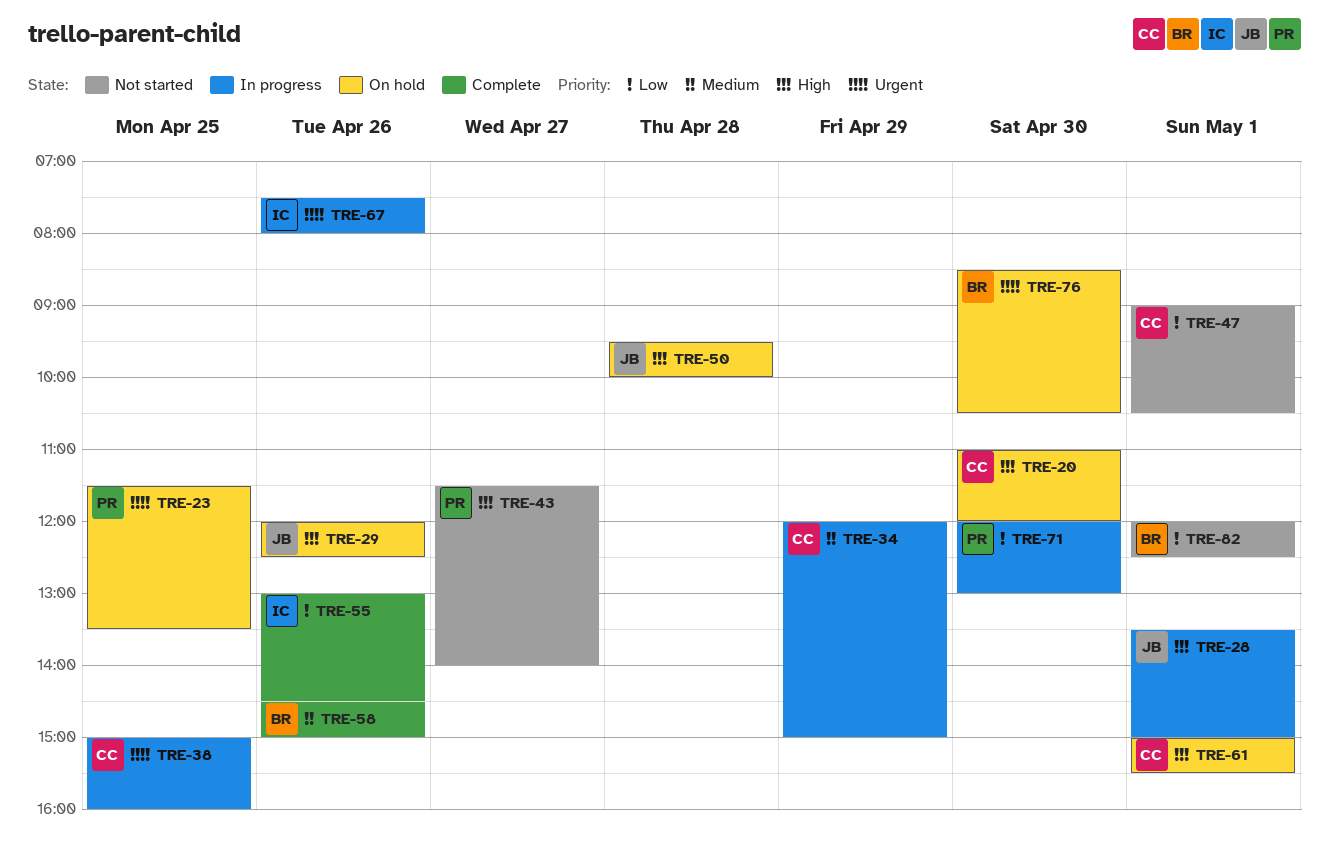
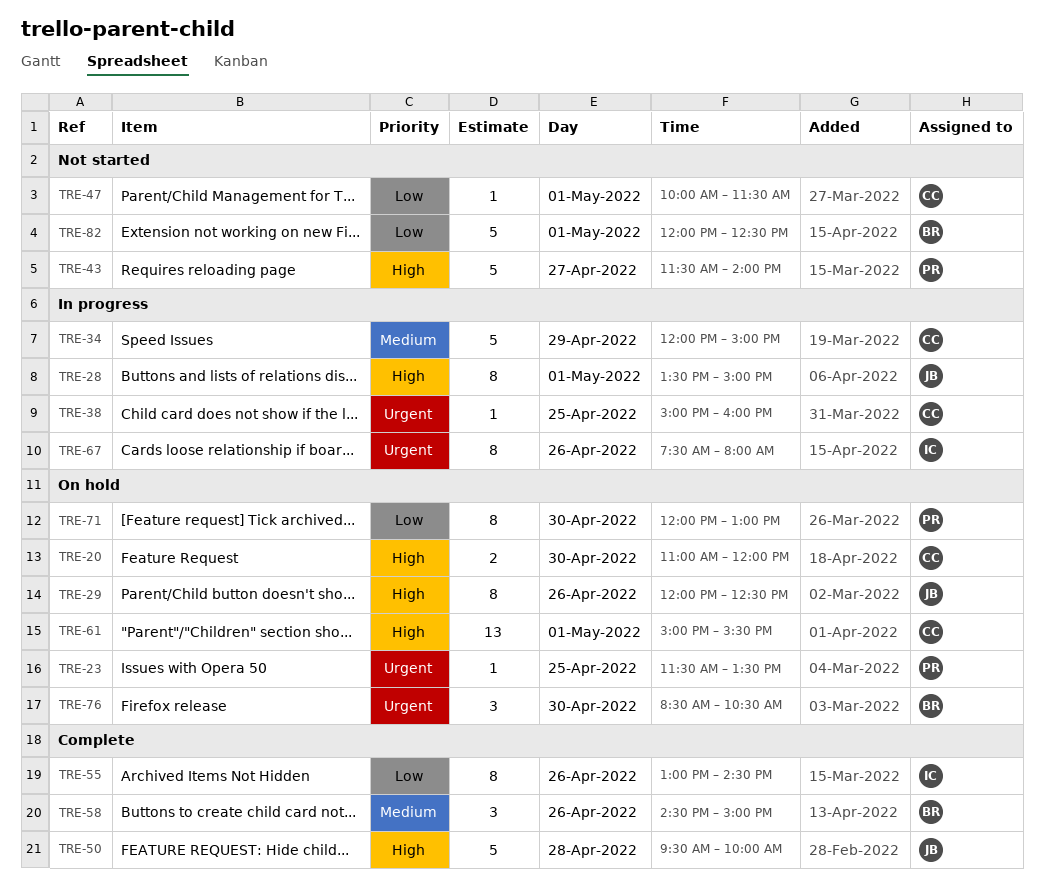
TRE-47, begins: 09:00 -> 10:00
TRE-47, ends: 10:30 -> 11:30
TRE-50, status: On hold -> Complete
TRE-71, status: In progress -> On hold

